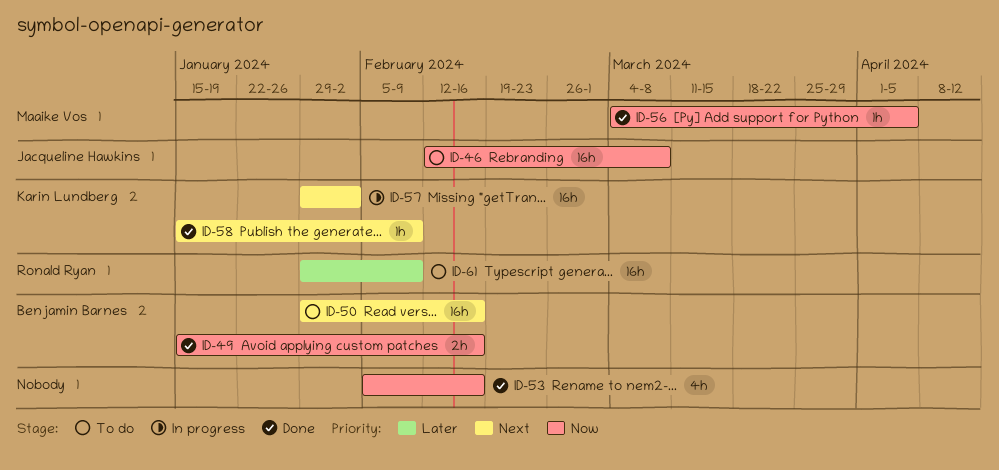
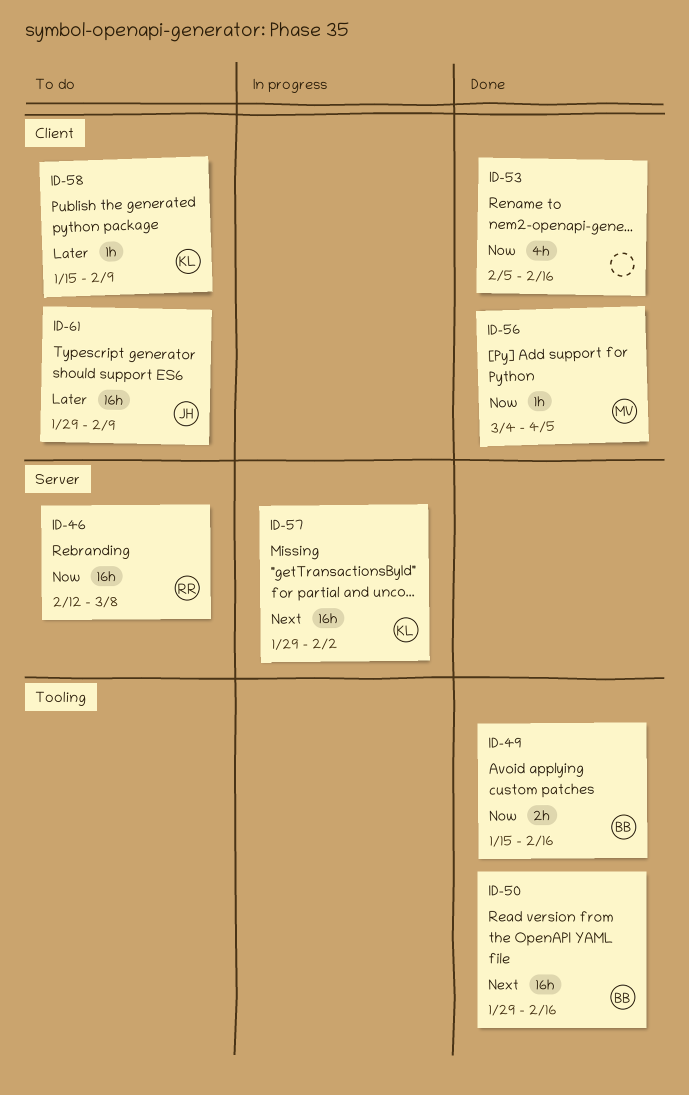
ID-46, owner: Jacqueline Hawkins -> Ronald Ryan
ID-50, status: To do -> Done
ID-58, status: Done -> To do
ID-58, priority: Next -> Later
ID-61, owner: Ronald Ryan -> Jacqueline Hawkins

